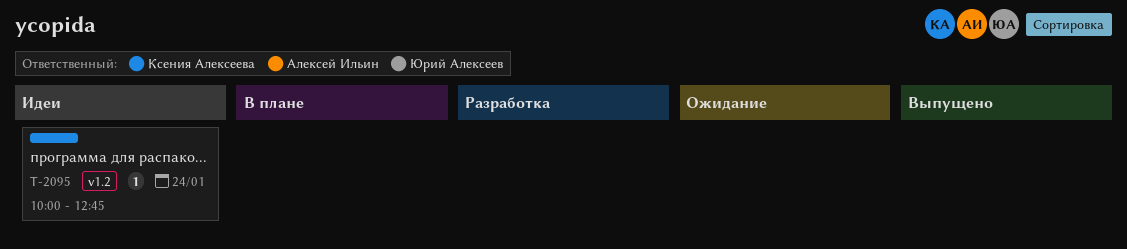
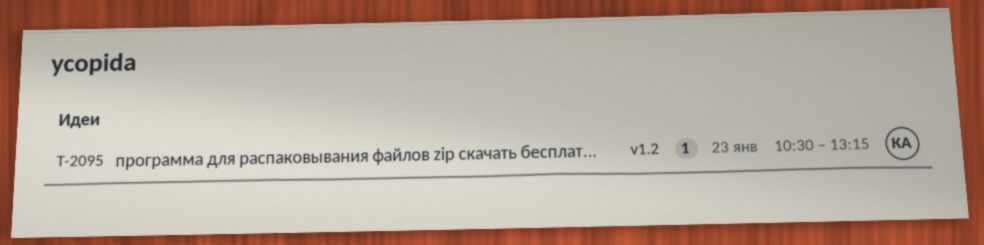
T-2095, day: Jan 24 -> Jan 23
T-2095, begins: 10:00 -> 10:30
T-2095, ends: 12:45 -> 13:15

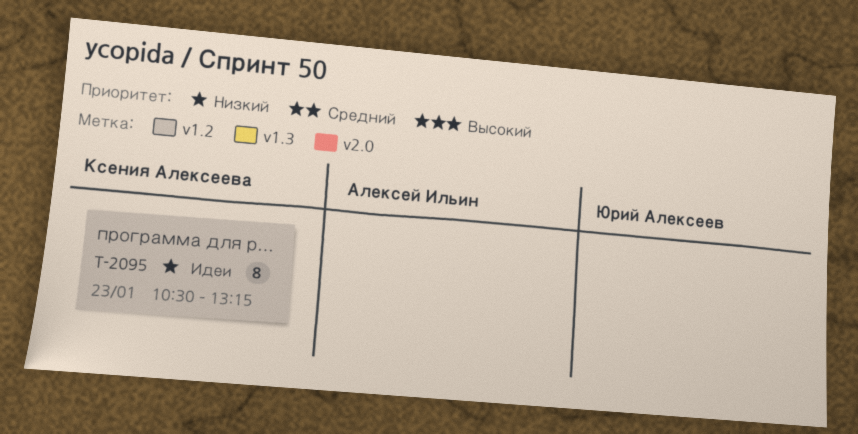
T-2095, estimate: 1 -> 8

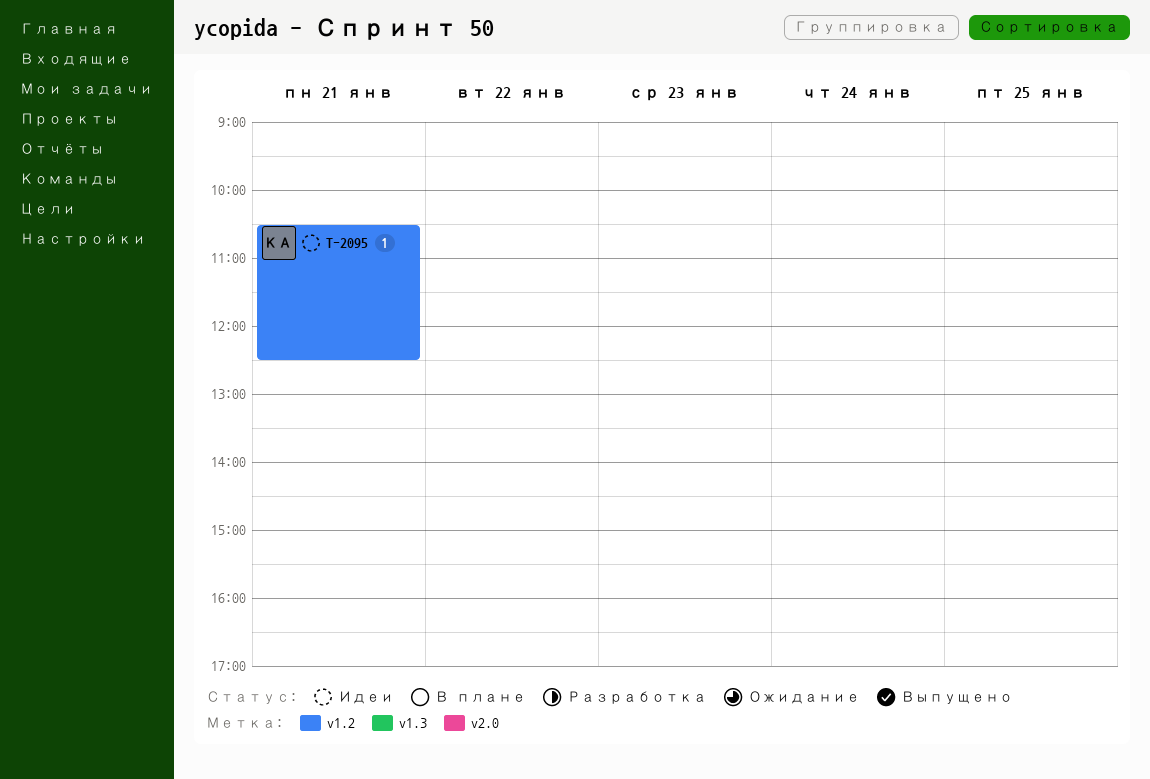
T-2095, estimate: 8 -> 1
T-2095, day: Jan 23 -> Jan 21
T-2095, ends: 13:15 -> 12:30

